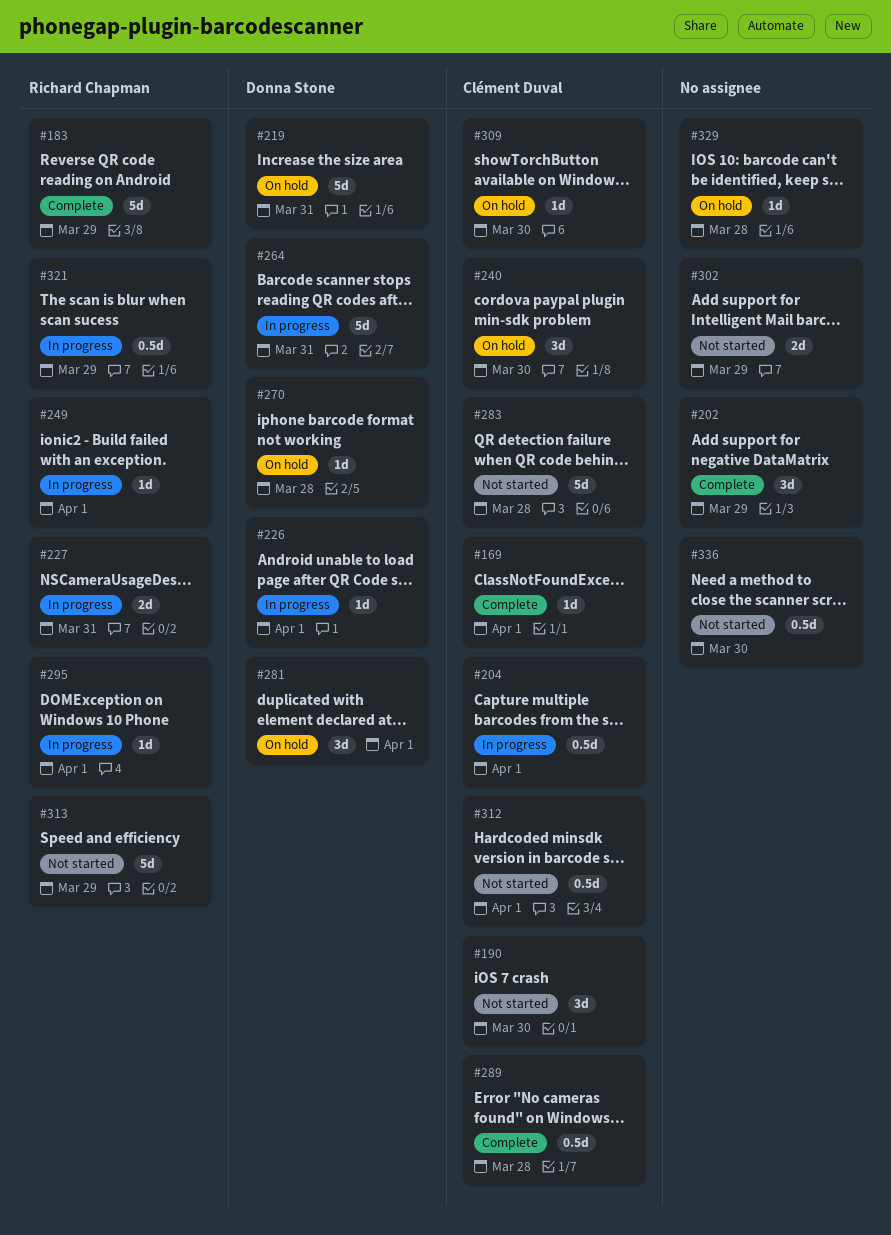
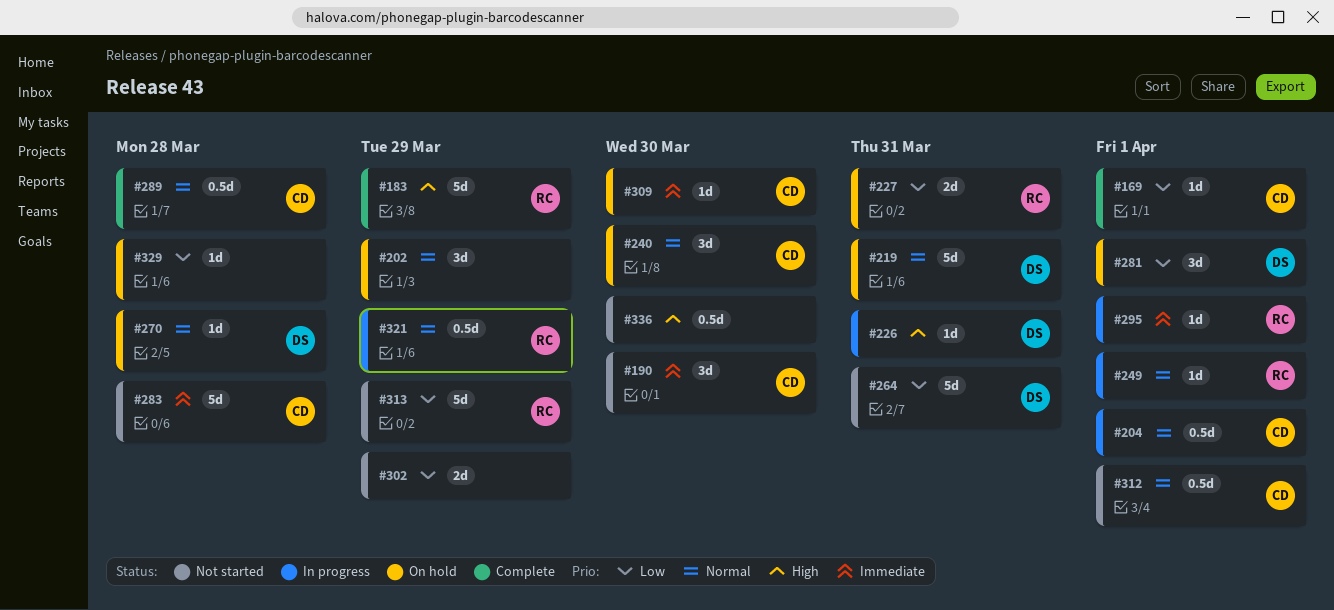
#202, status: Complete -> On hold
#226, due: Apr 1 -> Mar 31
#227, status: In progress -> On hold
#264, status: In progress -> Not started

